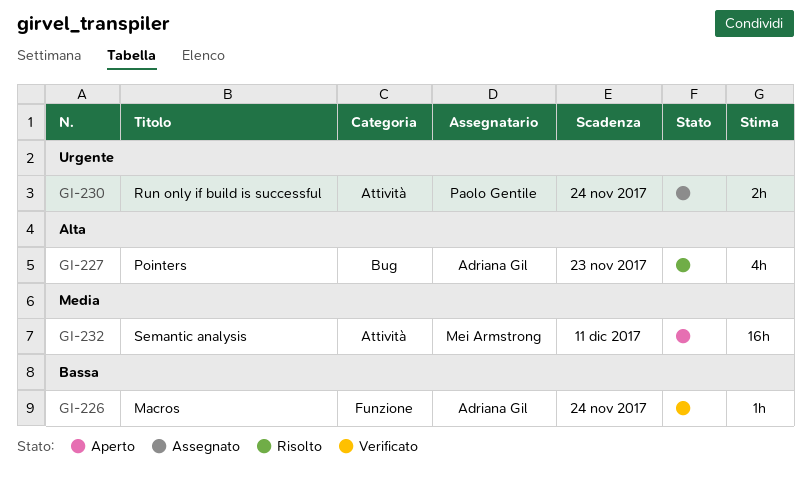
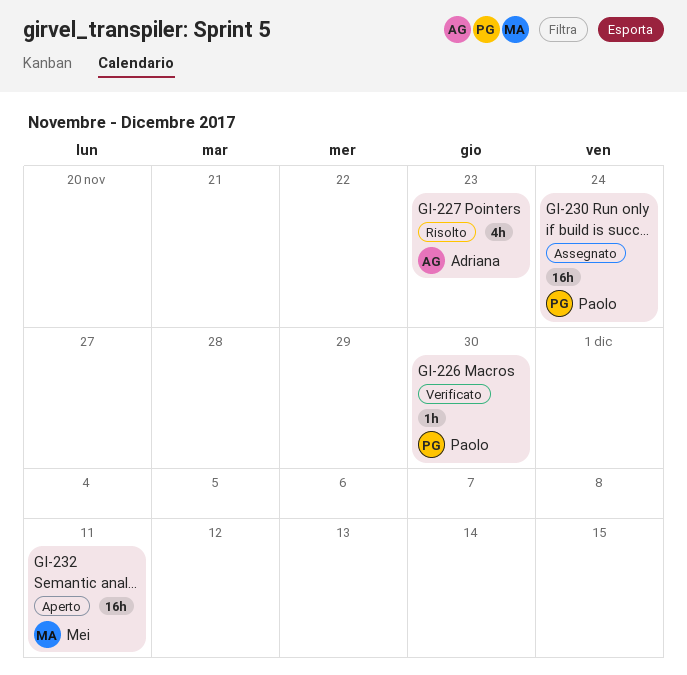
GI-226, owner: Adriana Gil -> Paolo Gentile
GI-226, due: Nov 24 -> Nov 30
GI-230, estimate: 2h -> 16h

